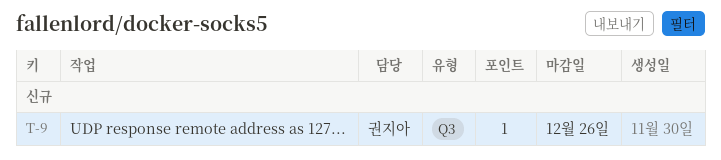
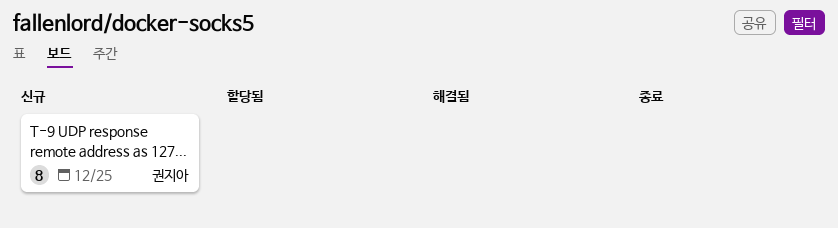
T-9, estimate: 1 -> 8
T-9, due: Dec 26 -> Dec 25

